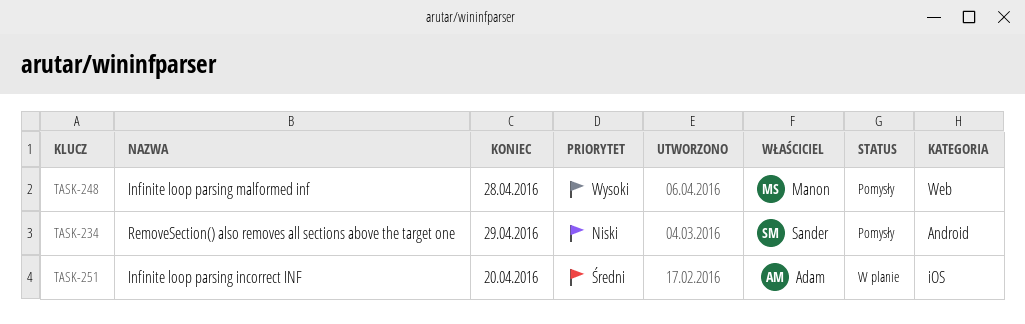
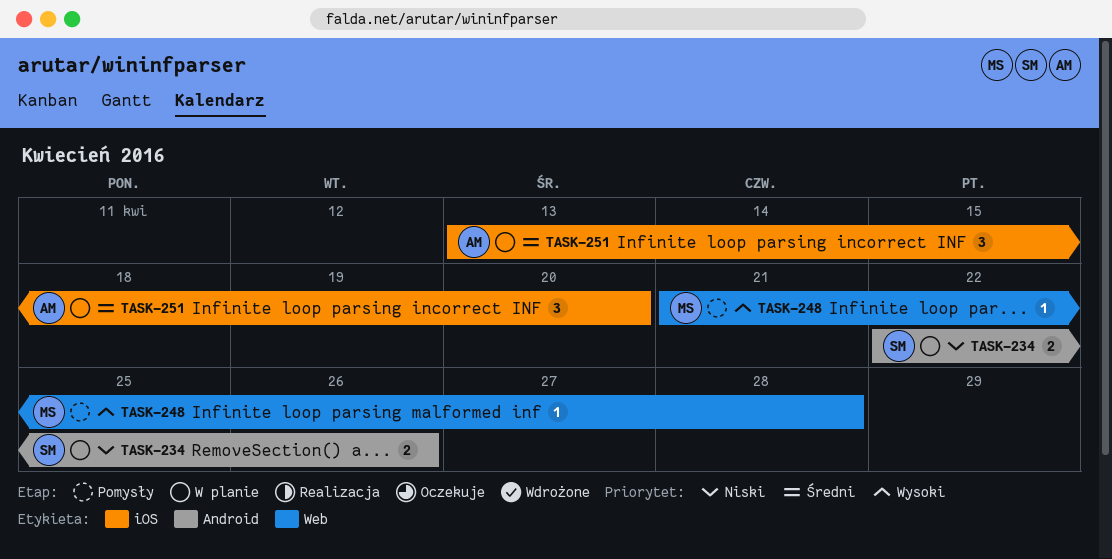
TASK-234, status: Pomysły -> W planie
TASK-234, due: Apr 29 -> Apr 26

